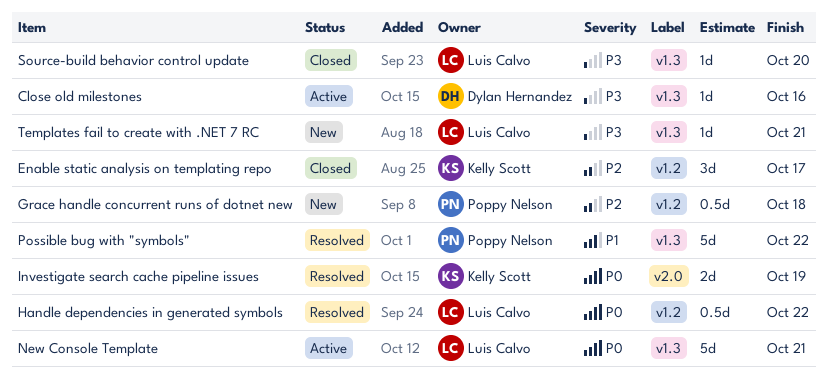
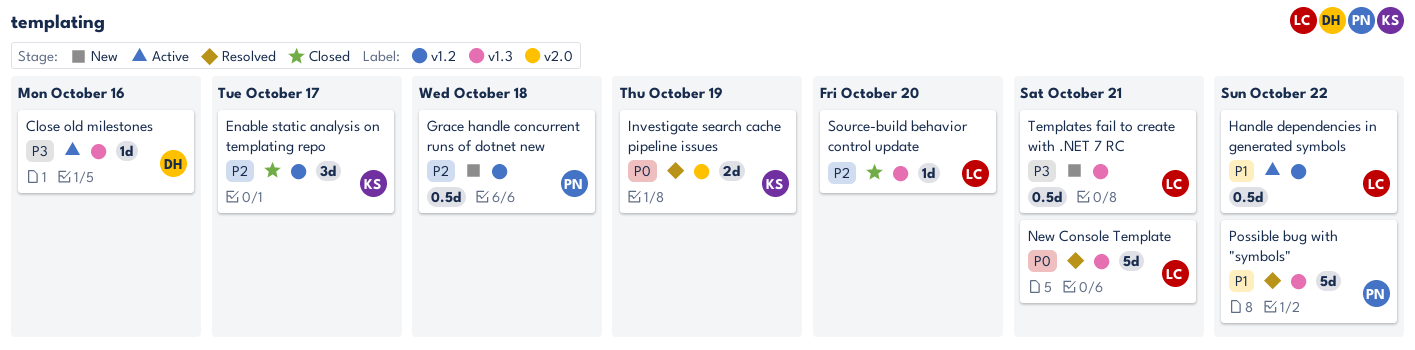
Handle dependencies in generated symbols, status: Resolved -> Active
Handle dependencies in generated symbols, priority: P0 -> P1
New Console Template, status: Active -> Resolved
Source-build behavior control update, priority: P3 -> P2
Templates fail to create with .NET 7 RC, estimate: 1d -> 0.5d

